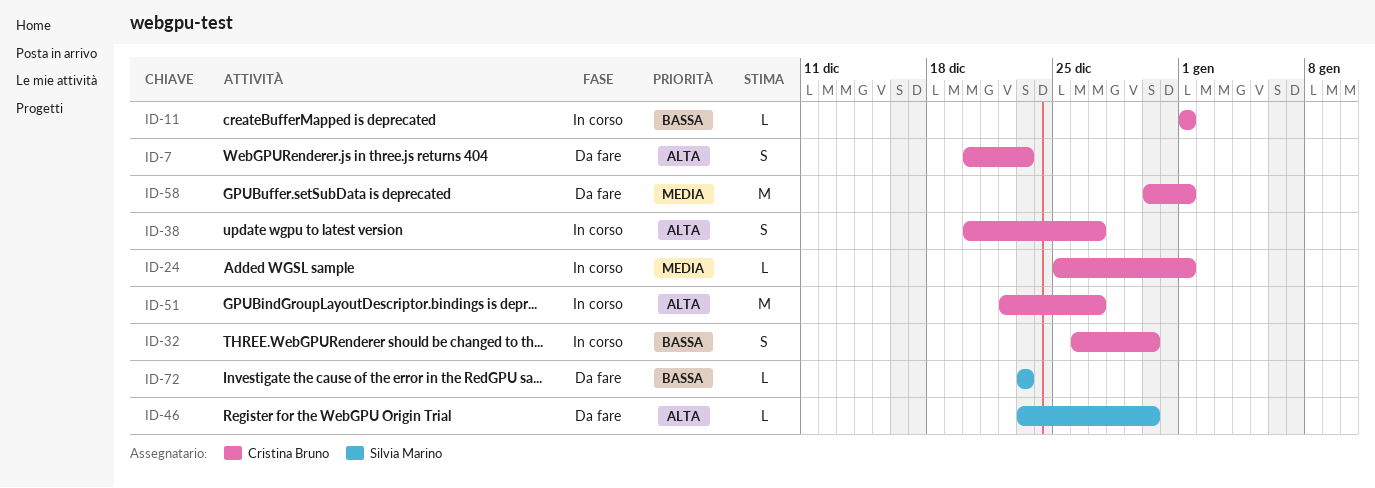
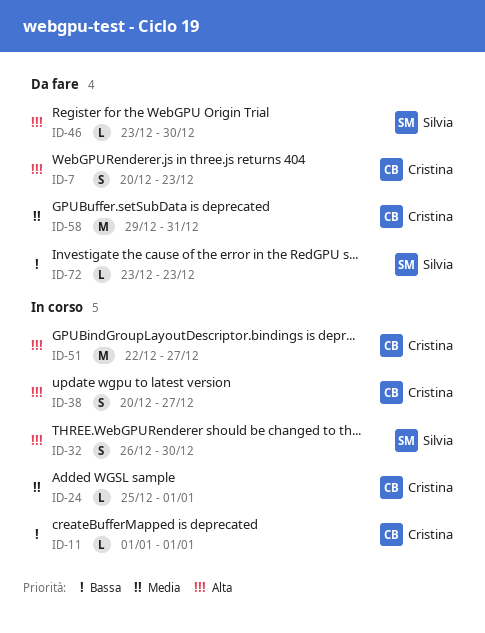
ID-32, owner: Cristina Bruno -> Silvia Marino
ID-32, priority: Bassa -> Alta
ID-58, start: Dec 30 -> Dec 29
ID-58, due: Jan 1 -> Dec 31

